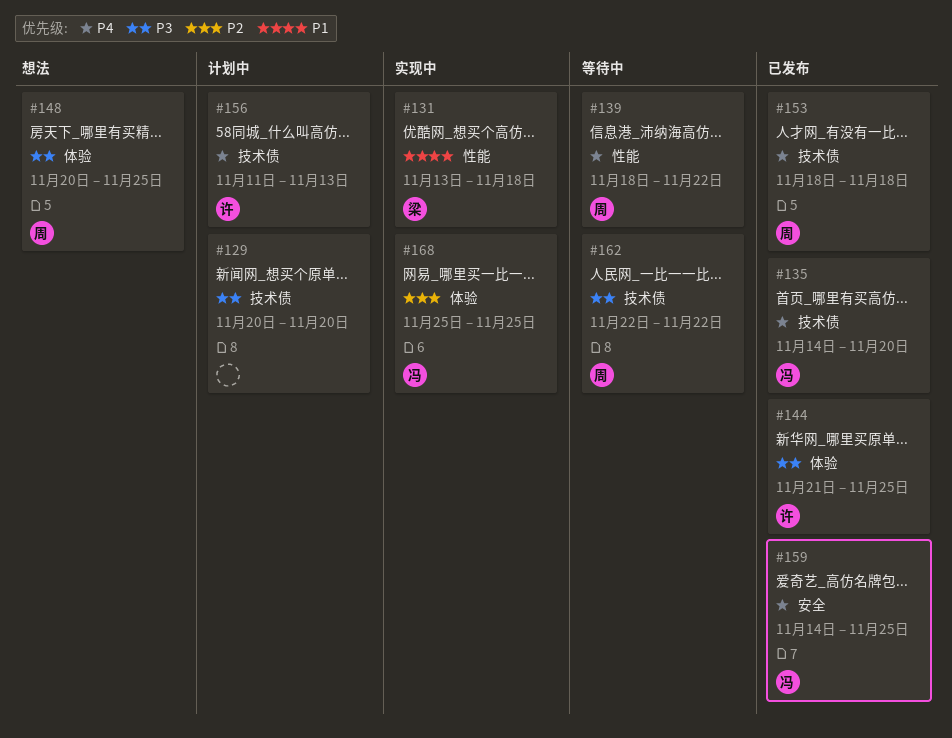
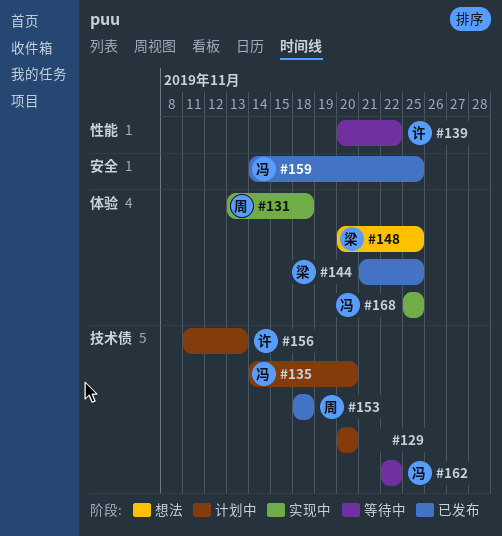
#131, owner: 梁 -> 周
#131, label: 性能 -> 体验
#135, status: 已发布 -> 计划中
#139, owner: 周 -> 许
#139, start: Nov 18 -> Nov 20
#144, owner: 许 -> 梁
#148, owner: 周 -> 梁
#162, owner: 周 -> 冯

